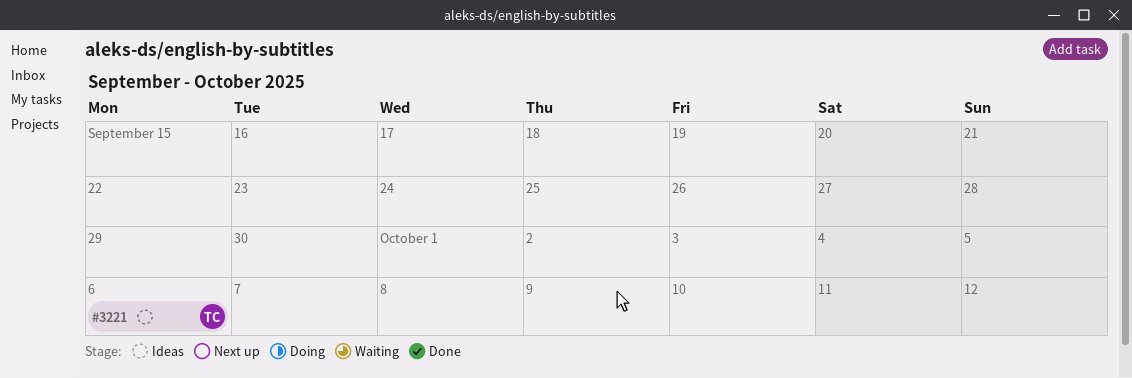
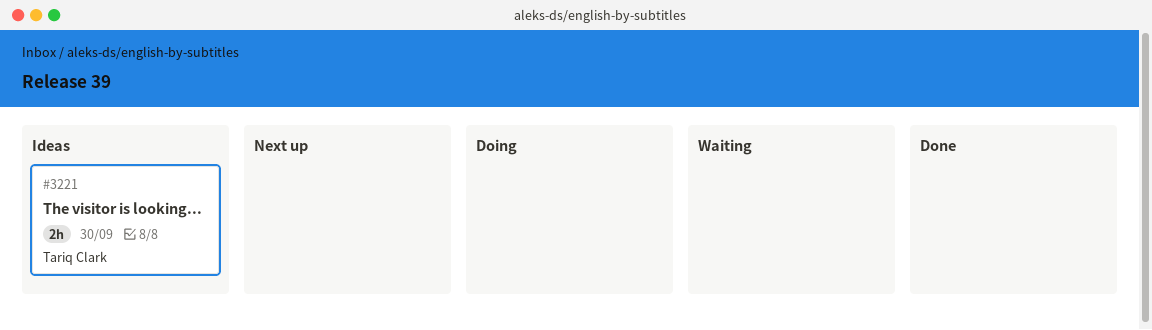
#3221, due: Oct 6 -> Sep 30

